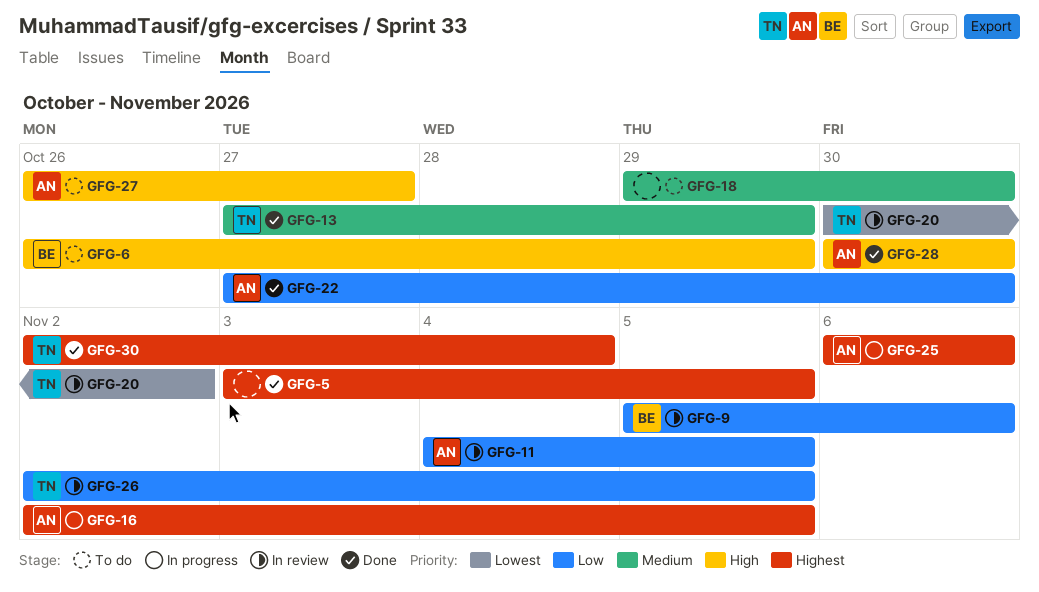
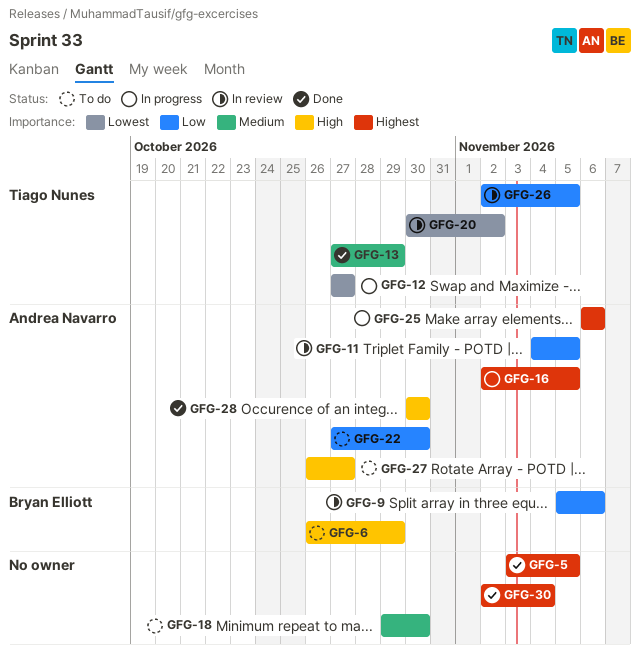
GFG-12: none -> present
GFG-22, status: Done -> To do
GFG-30, owner: Tiago Nunes -> none

